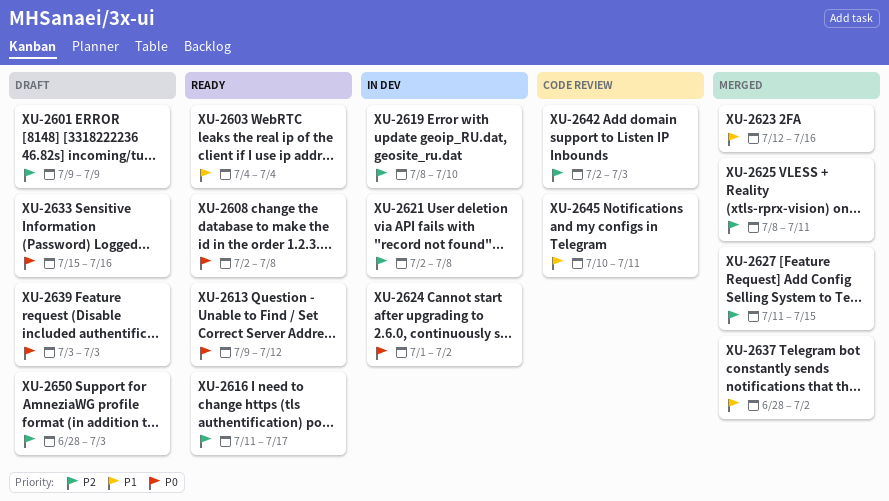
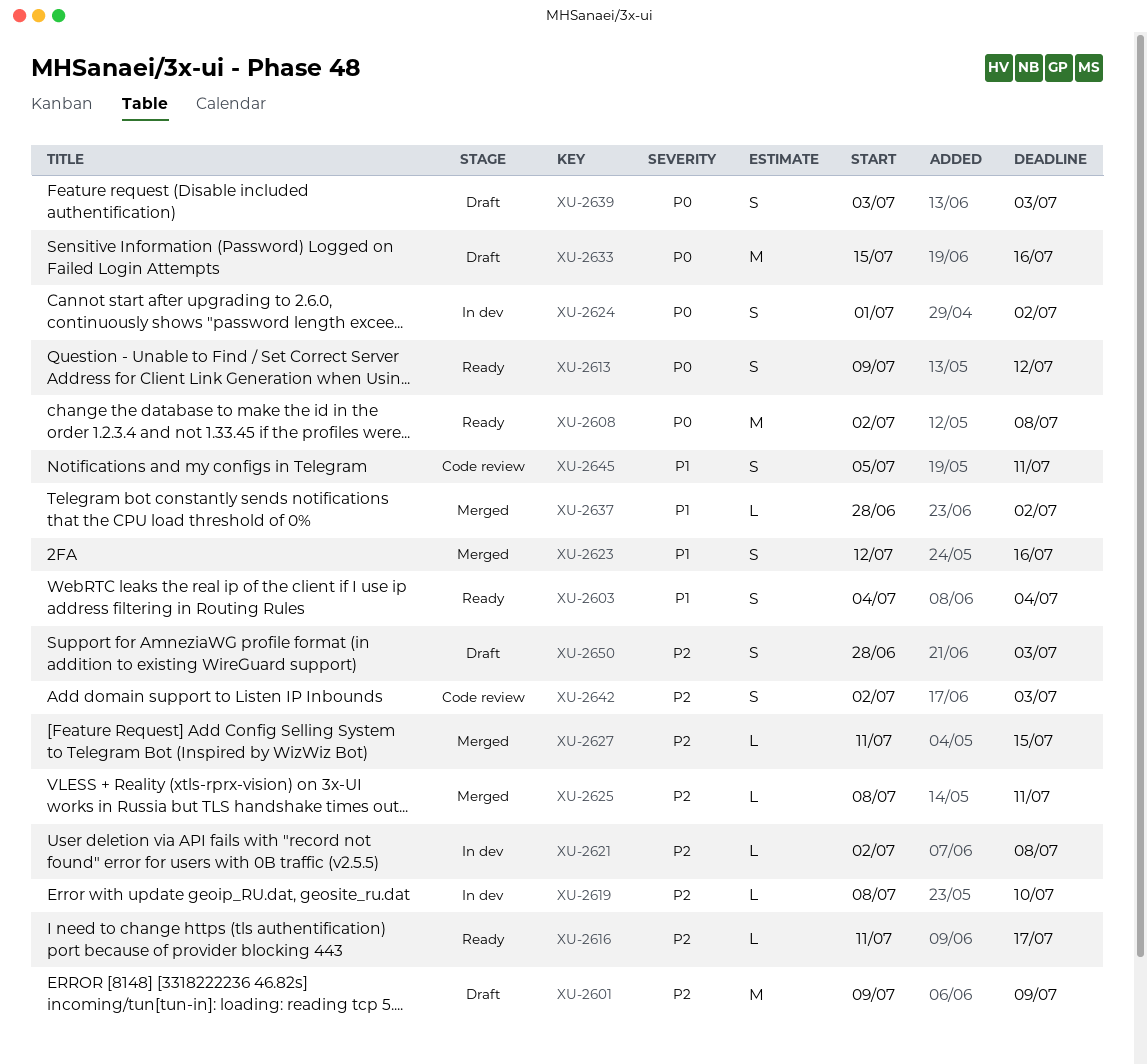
XU-2645, start: Jul 10 -> Jul 5

